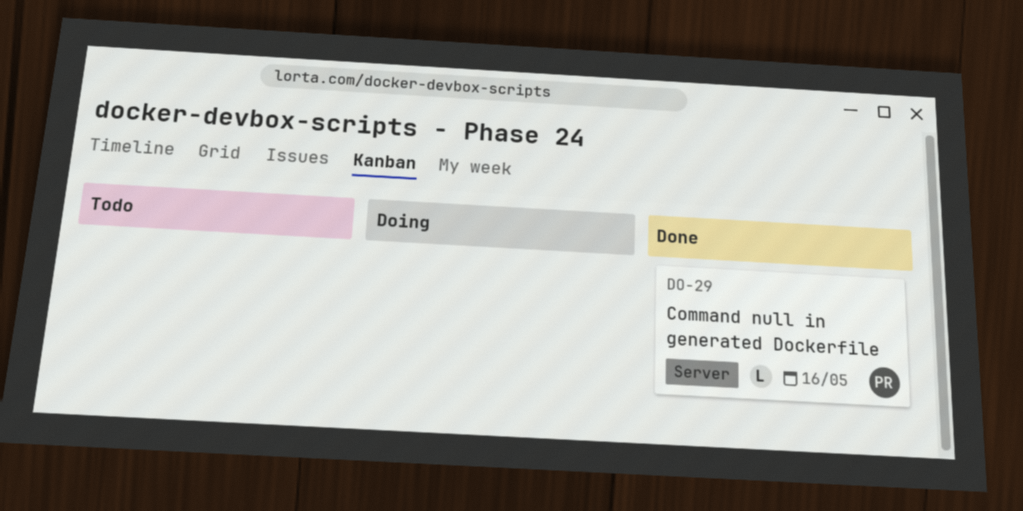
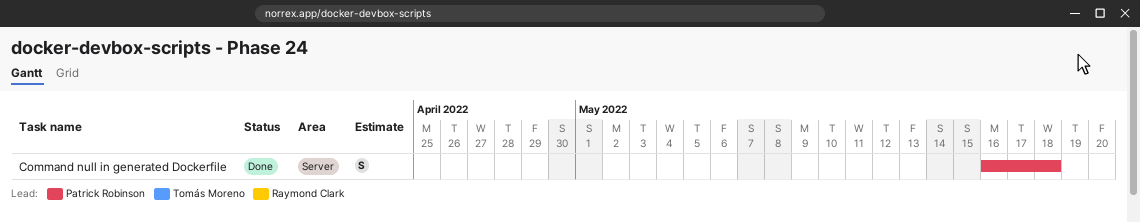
Command null in generated Dockerfile, estimate: L -> S
Command null in generated Dockerfile, due: May 16 -> May 18

